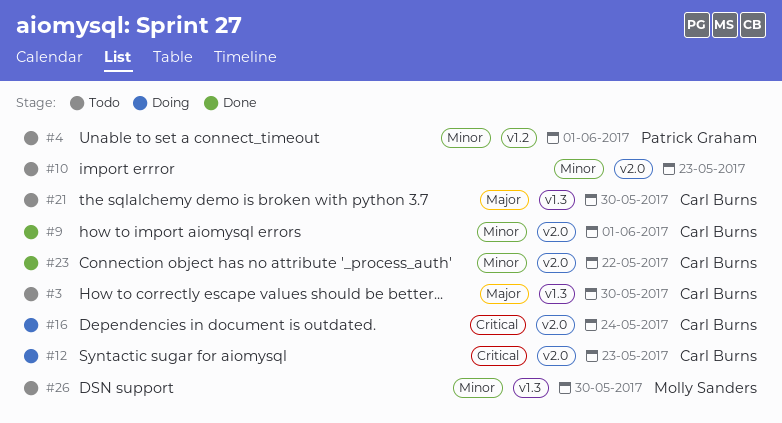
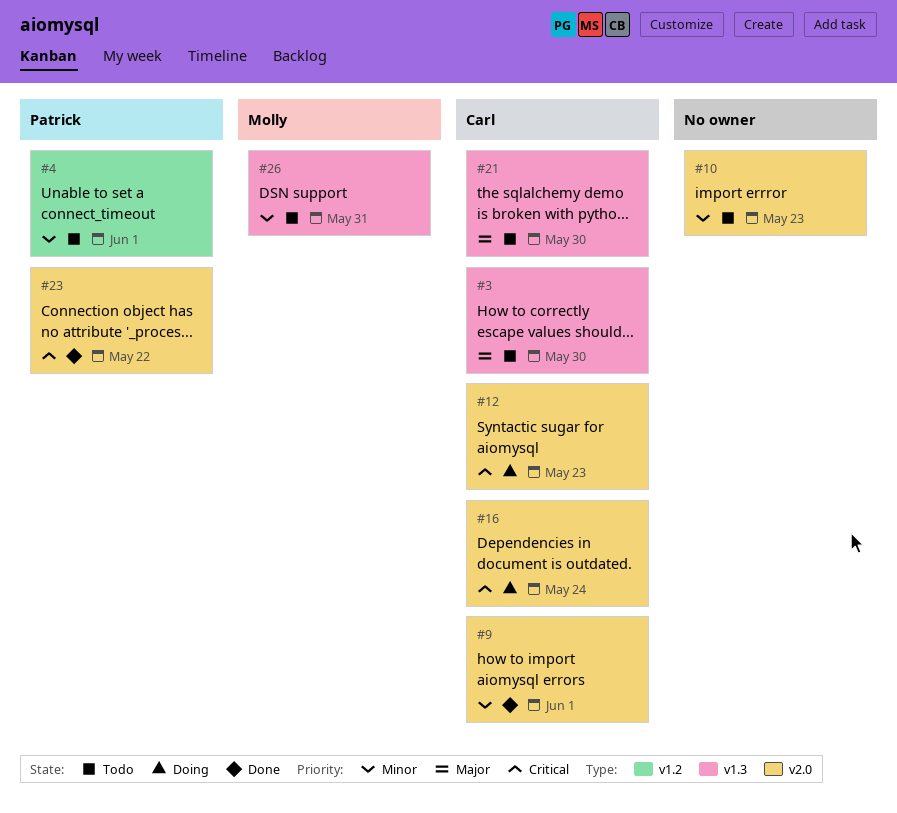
#23, owner: Carl Burns -> Patrick Graham
#23, priority: Minor -> Critical
#26, due: May 30 -> May 31

